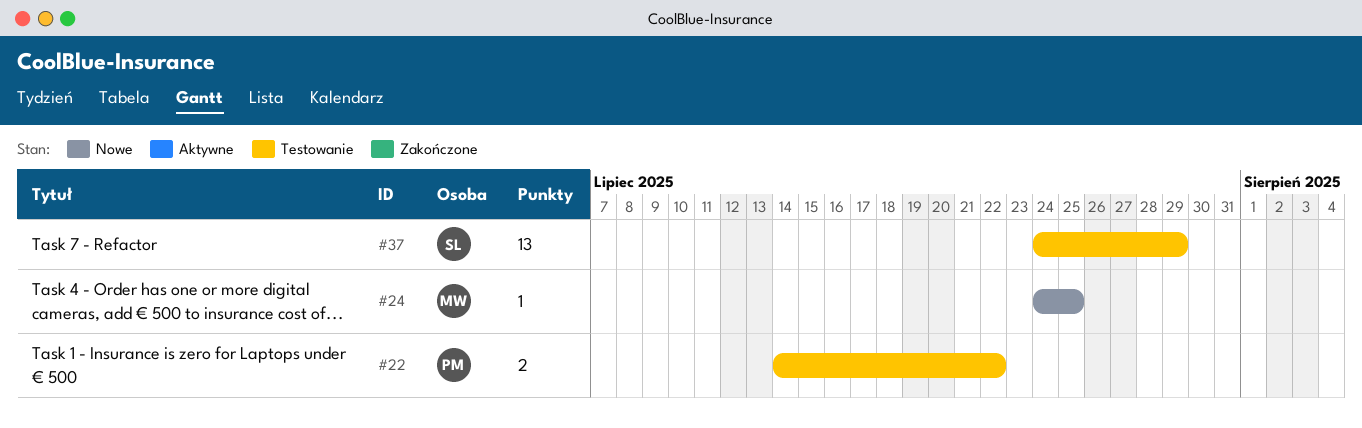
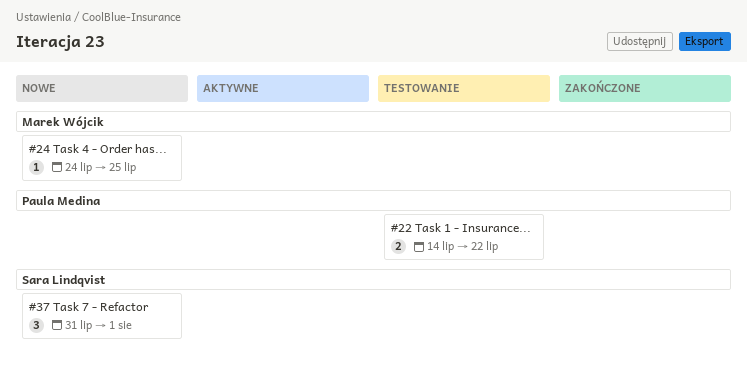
#37, status: Testowanie -> Nowe
#37, estimate: 13 -> 3
#37, start: Jul 24 -> Jul 31
#37, due: Jul 29 -> Aug 1

